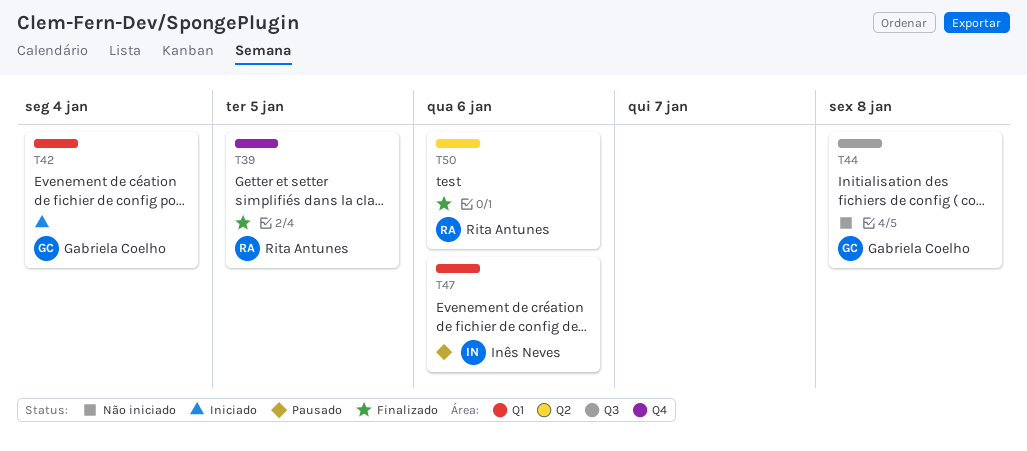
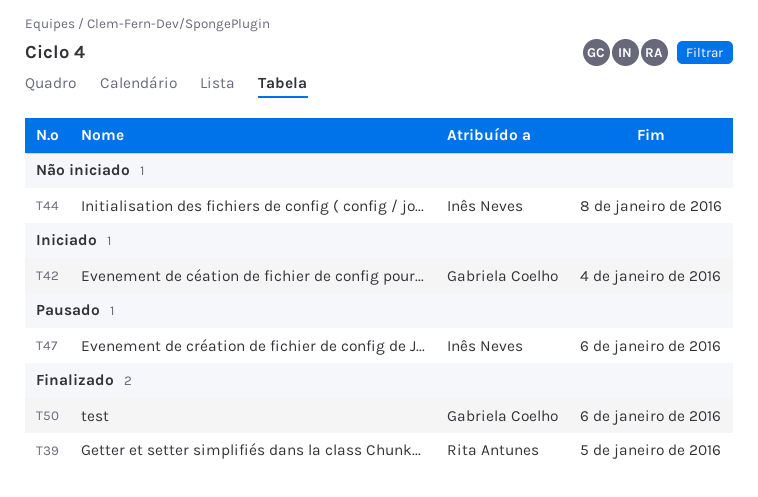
T44, owner: Gabriela Coelho -> Inês Neves
T50, owner: Rita Antunes -> Gabriela Coelho

